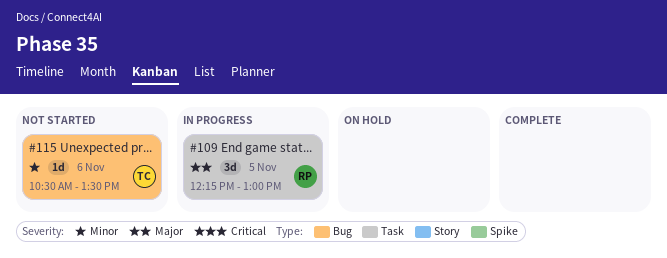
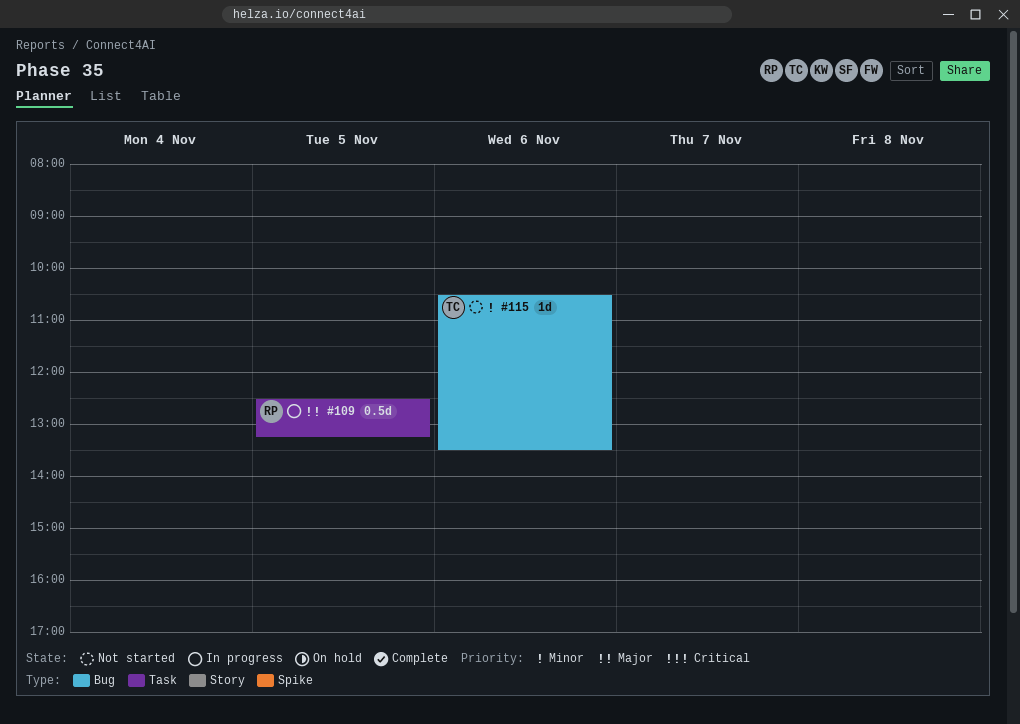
#109, estimate: 3d -> 0.5d
#109, begins: 12:15 -> 12:30
#109, ends: 13:00 -> 13:15

